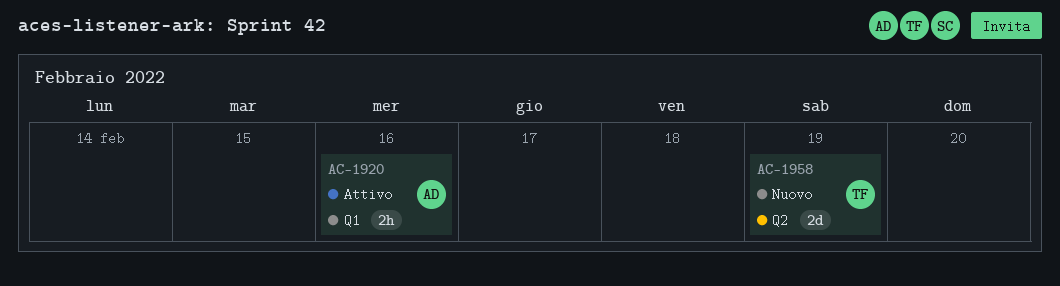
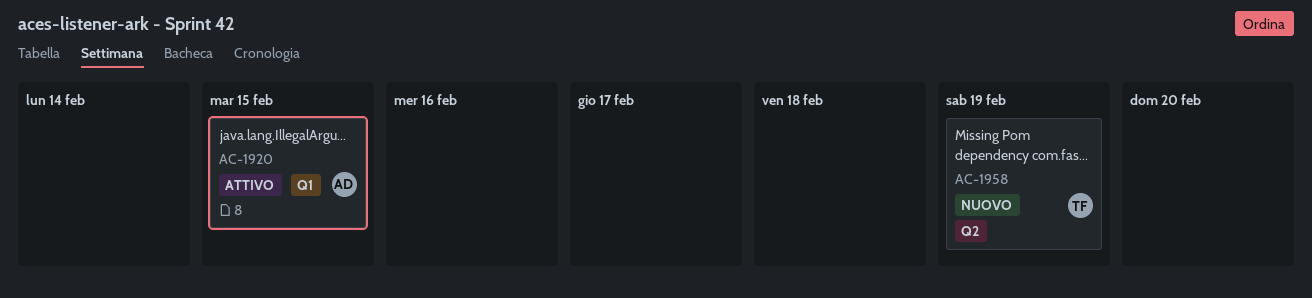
AC-1920, due: Feb 16 -> Feb 15

